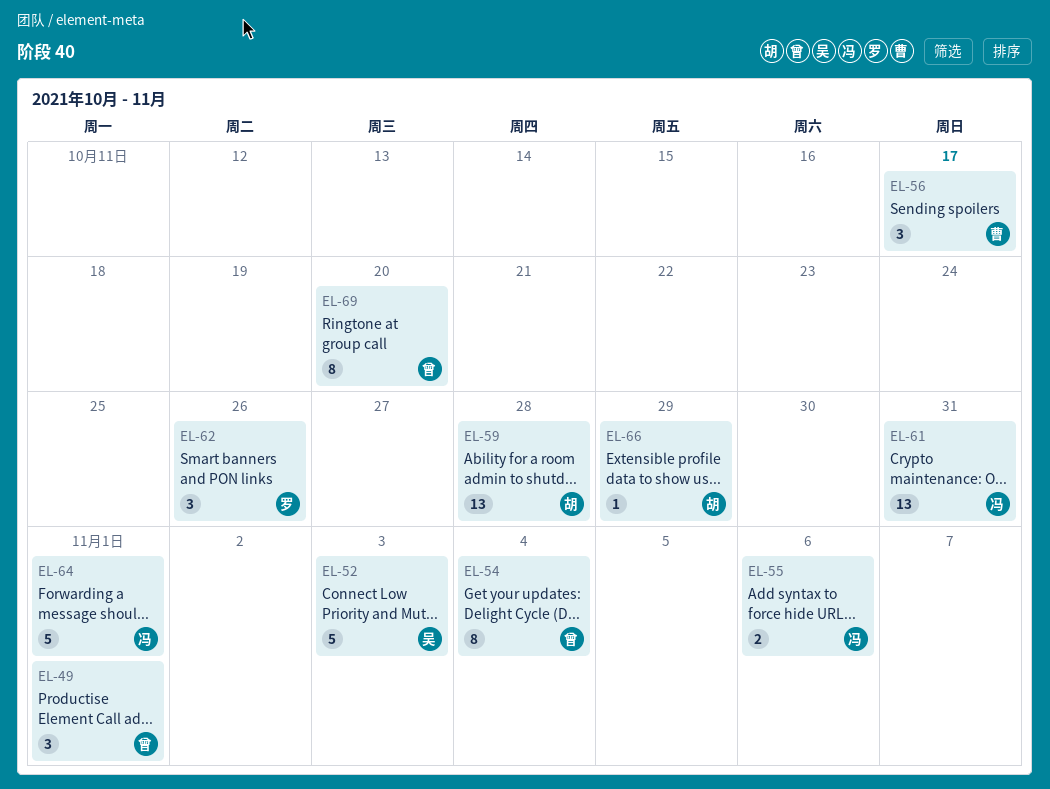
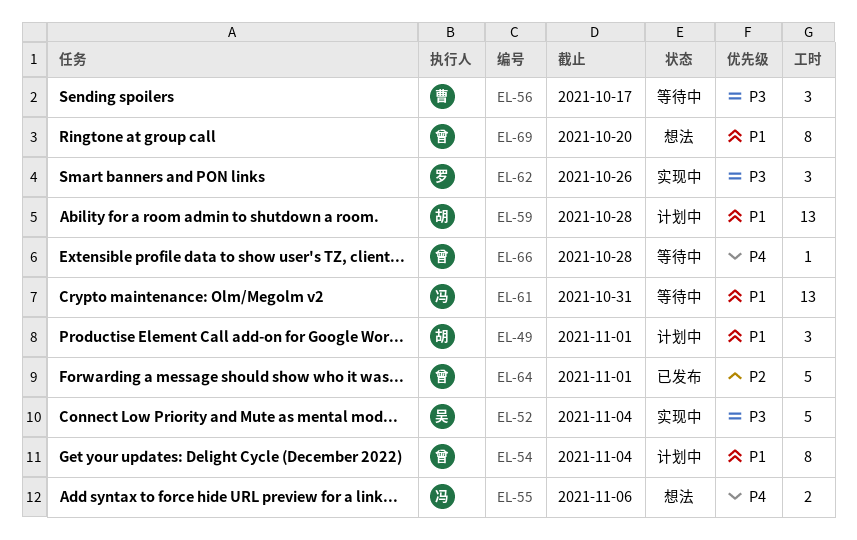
EL-49, owner: 曾 -> 胡
EL-52, due: Nov 3 -> Nov 4
EL-64, owner: 冯 -> 曾
EL-66, owner: 胡 -> 曾
EL-66, due: Oct 29 -> Oct 28

